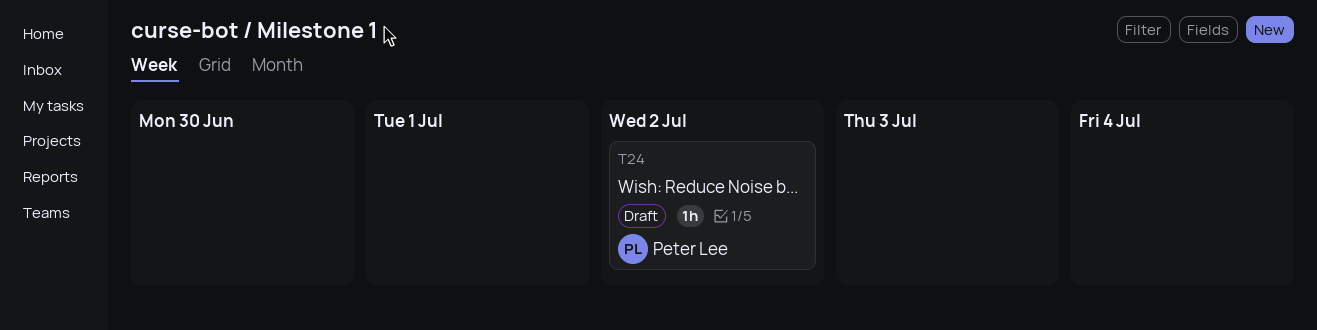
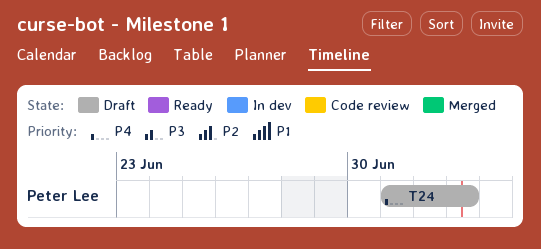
T24, due: Jul 2 -> Jul 3

